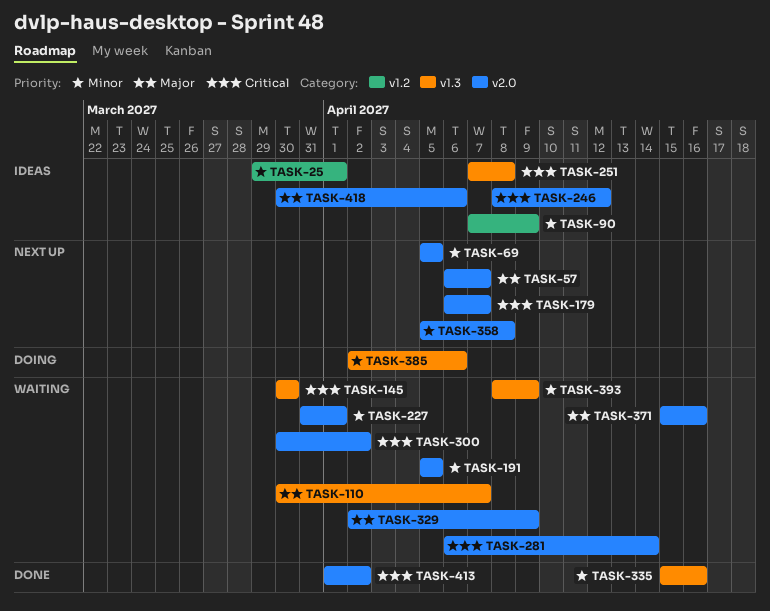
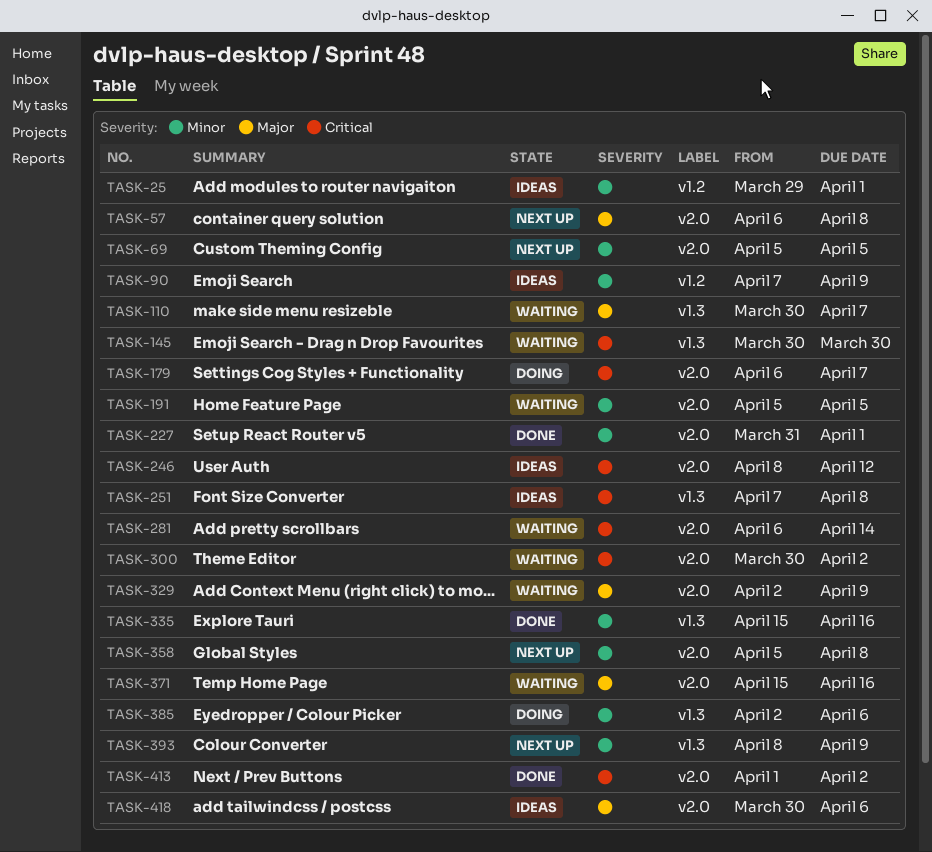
TASK-57, due: Apr 7 -> Apr 8
TASK-179, status: Next up -> Doing
TASK-227, status: Waiting -> Done
TASK-393, status: Waiting -> Next up

